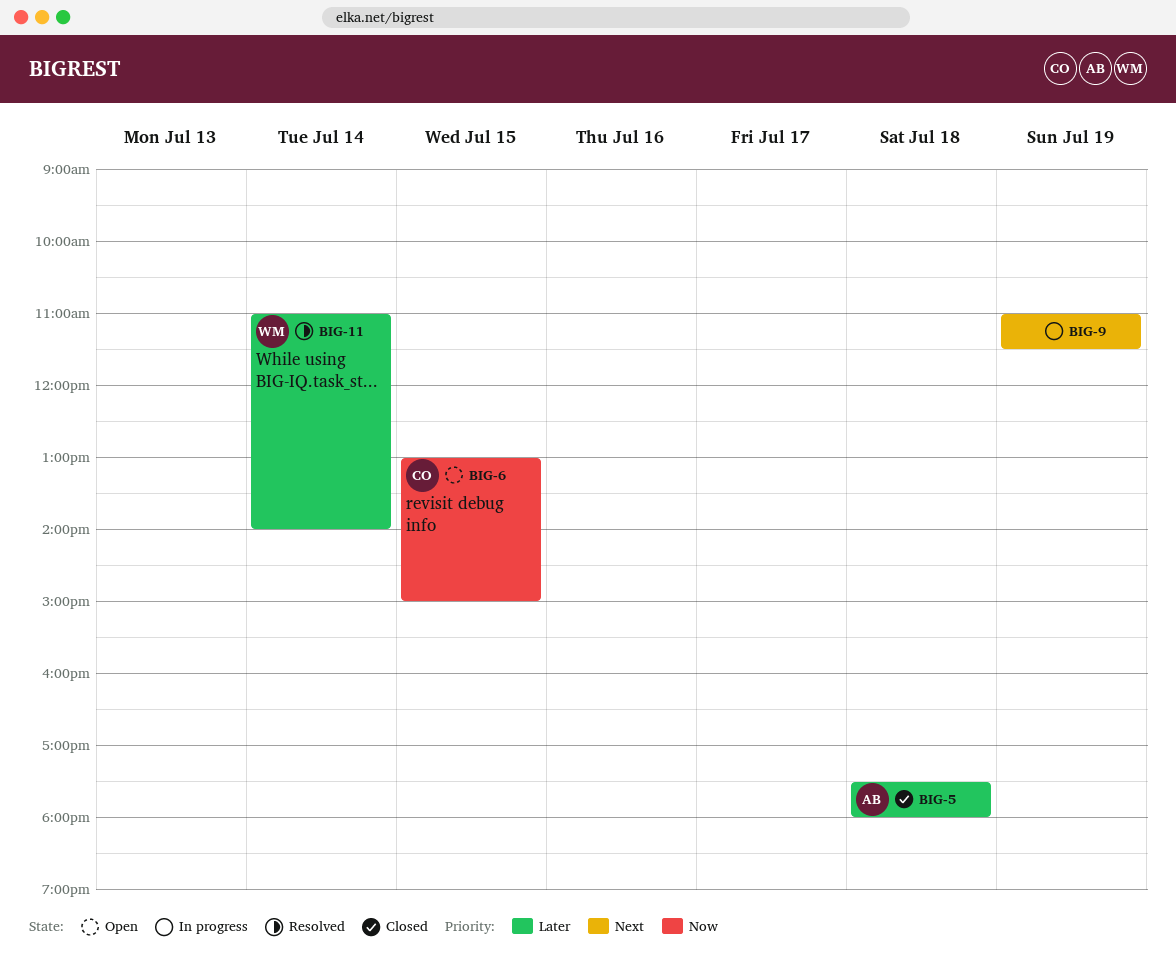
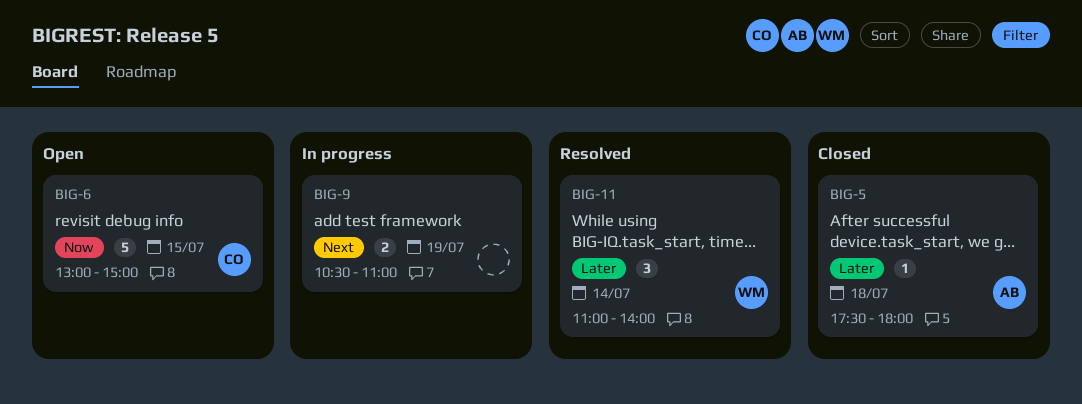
BIG-9, begins: 11:00 -> 10:30
BIG-9, ends: 11:30 -> 11:00

